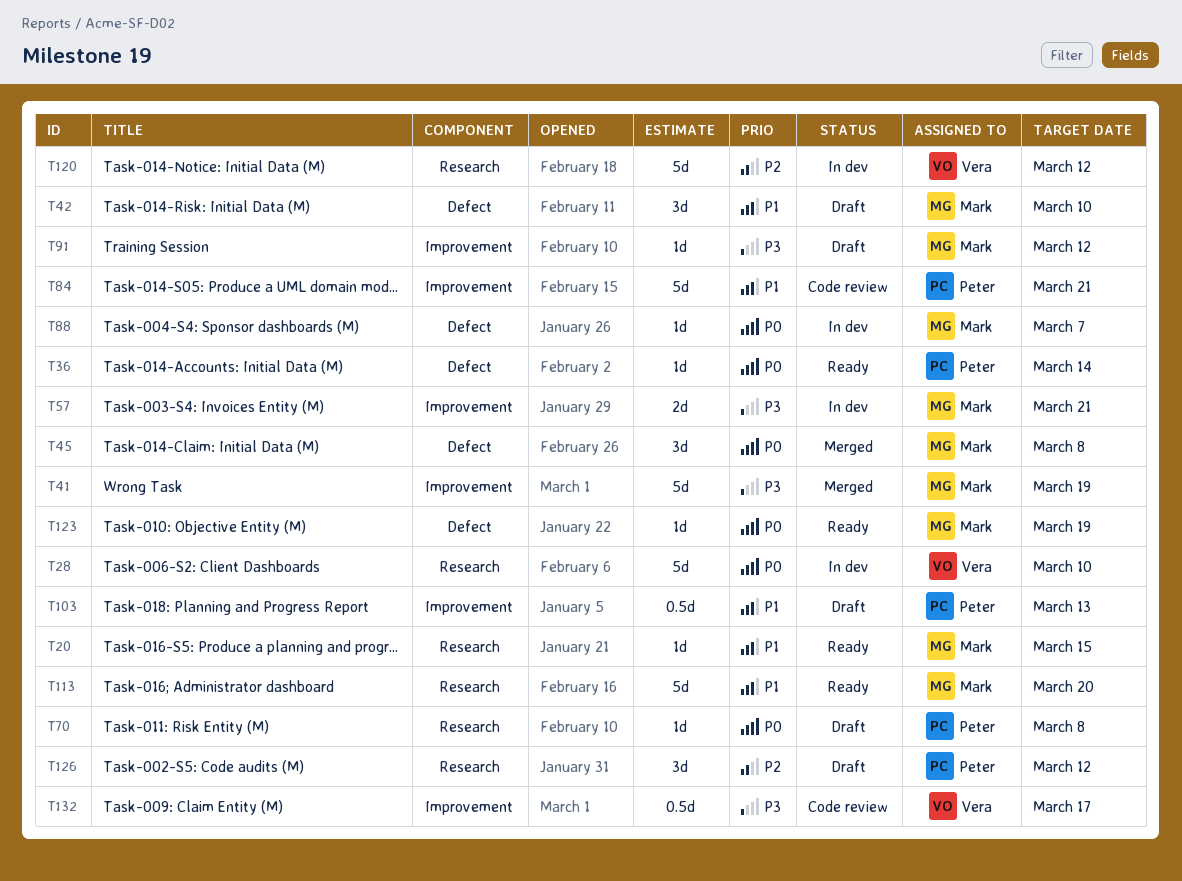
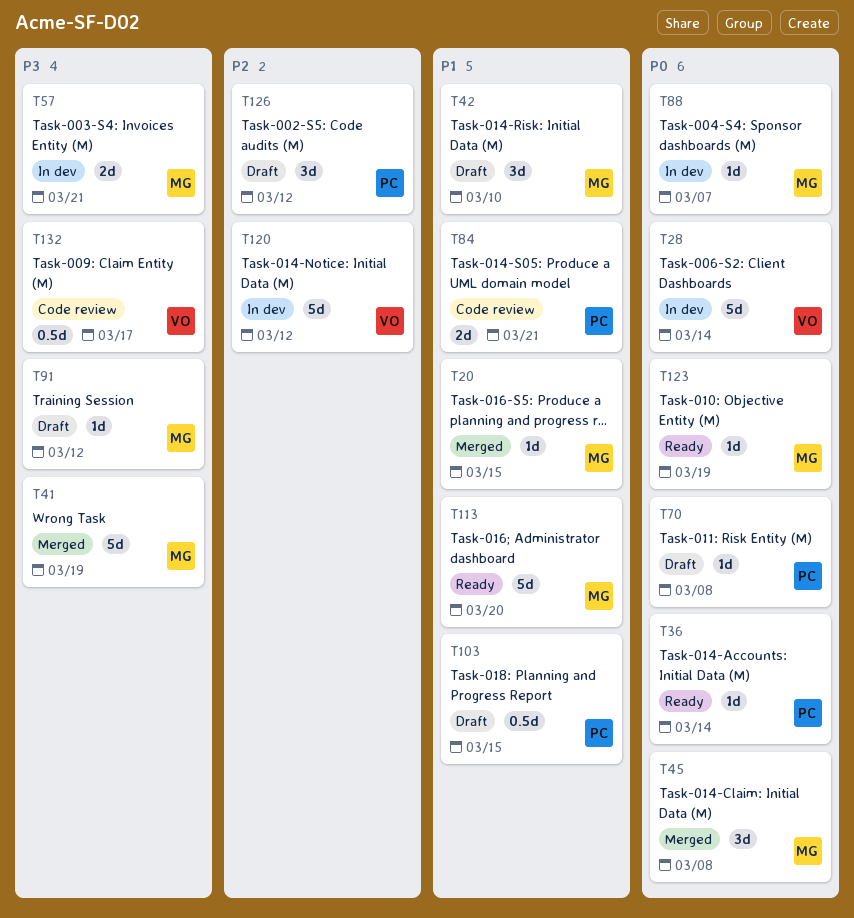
T20, status: Ready -> Merged
T28, due: Mar 10 -> Mar 14
T84, estimate: 5d -> 2d
T103, due: Mar 13 -> Mar 15

